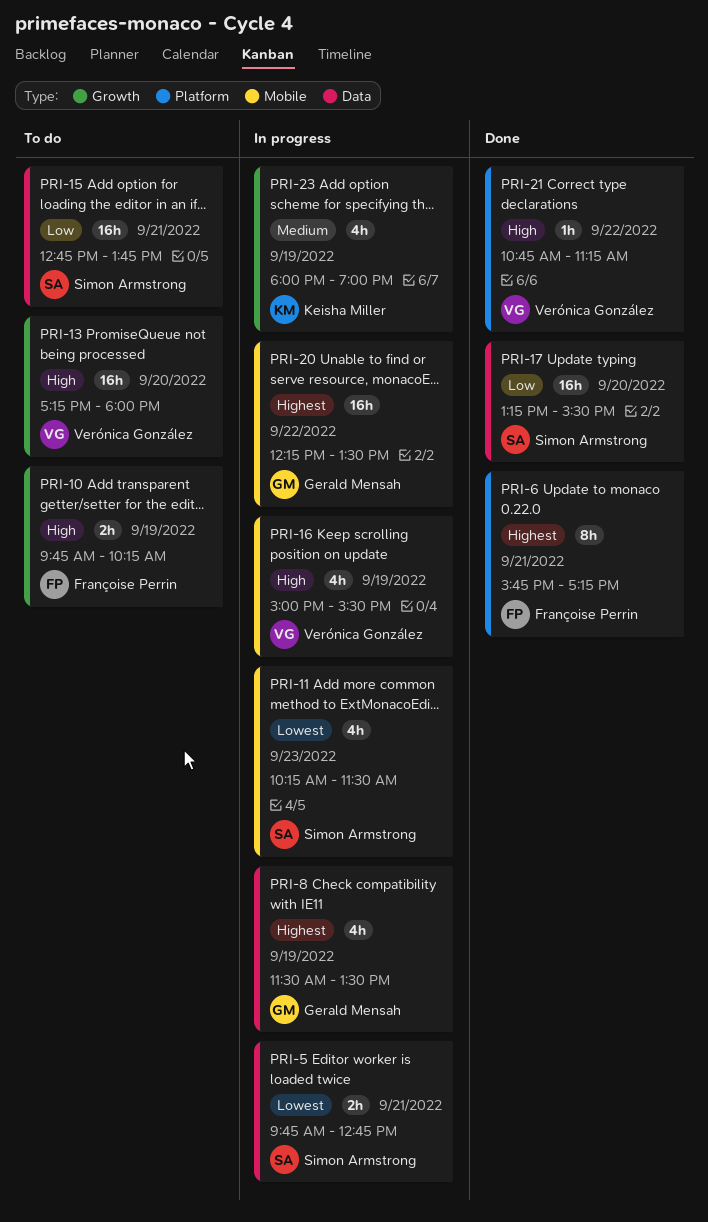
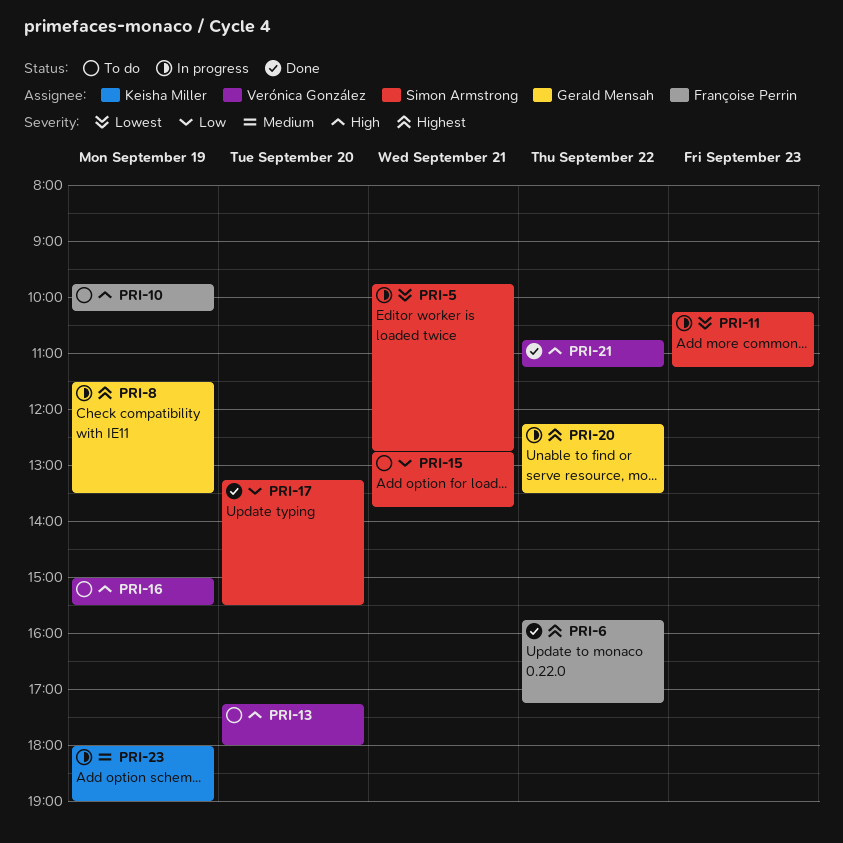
PRI-6, day: Sep 21 -> Sep 22
PRI-11, ends: 11:30 -> 11:15
PRI-16, status: In progress -> To do

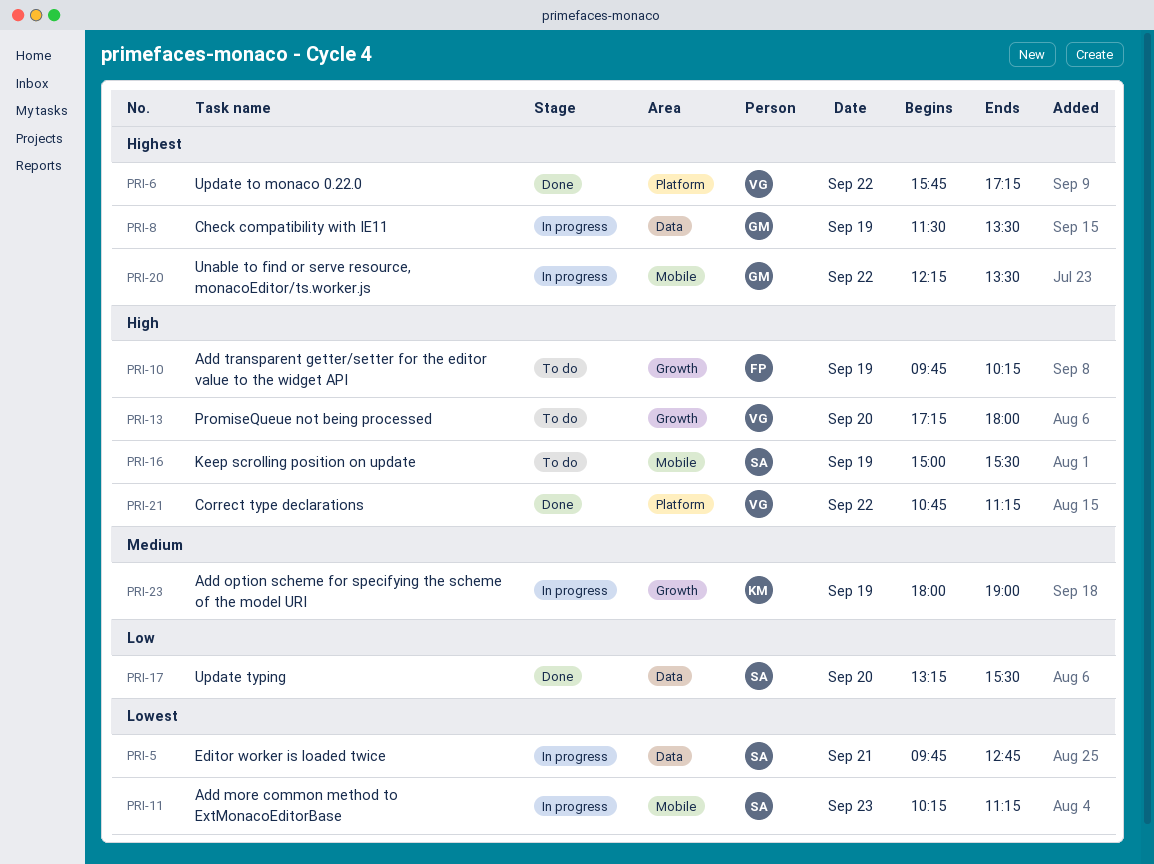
PRI-6, owner: Françoise Perrin -> Verónica González
PRI-15: present -> none
PRI-16, owner: Verónica González -> Simon Armstrong

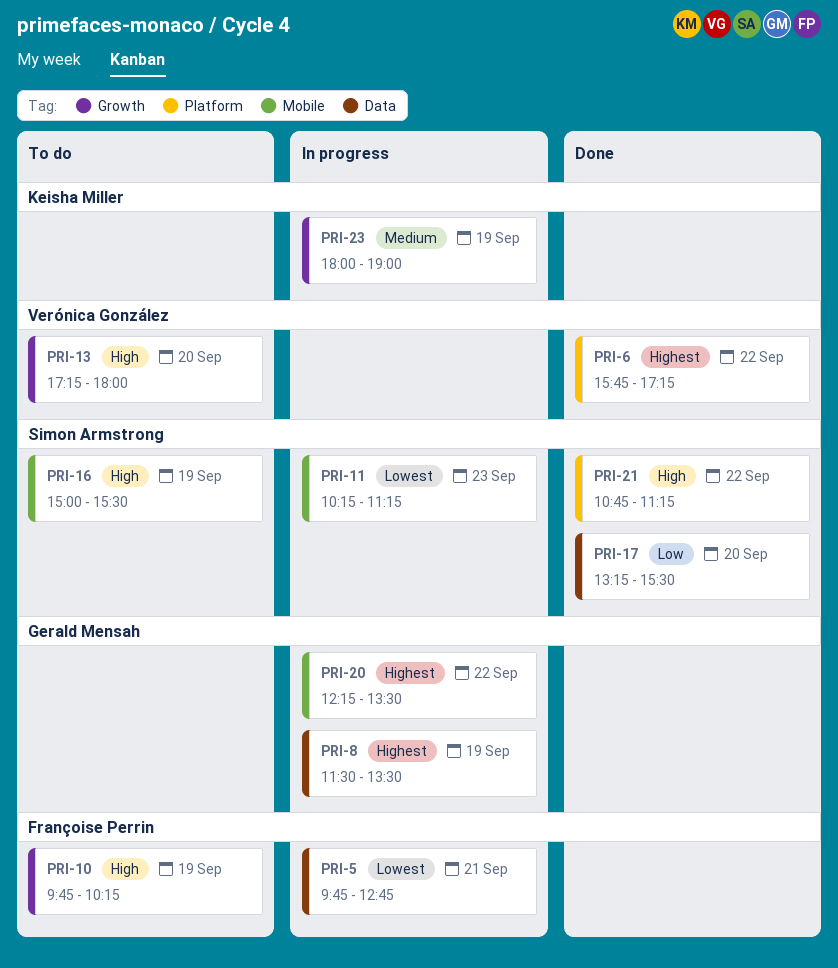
PRI-5, owner: Simon Armstrong -> Françoise Perrin
PRI-21, owner: Verónica González -> Simon Armstrong

